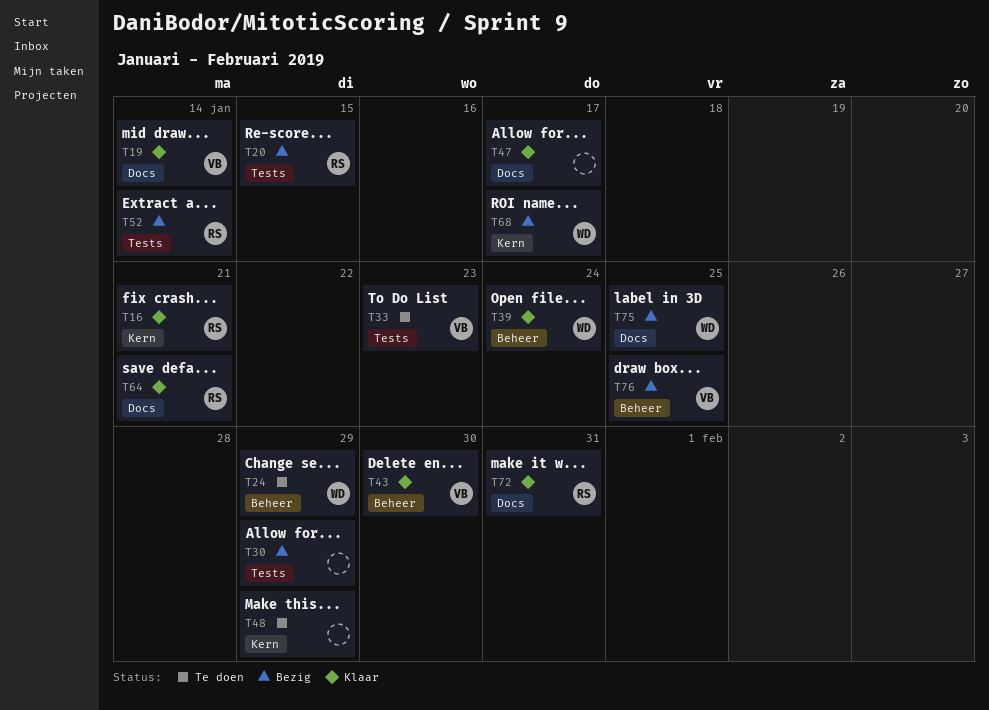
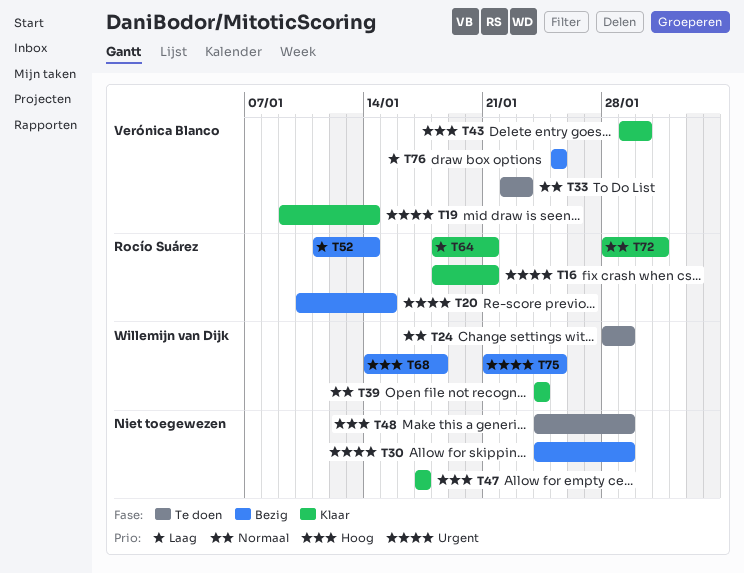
T68, due: Jan 17 -> Jan 18

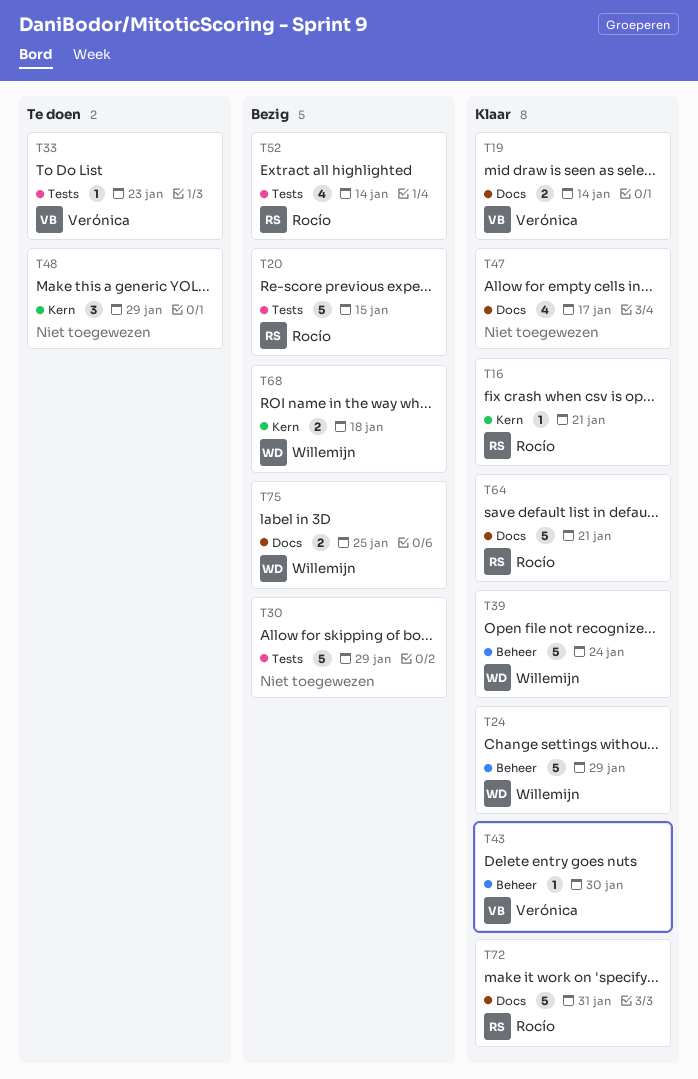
T24, status: Te doen -> Klaar
T76: present -> none

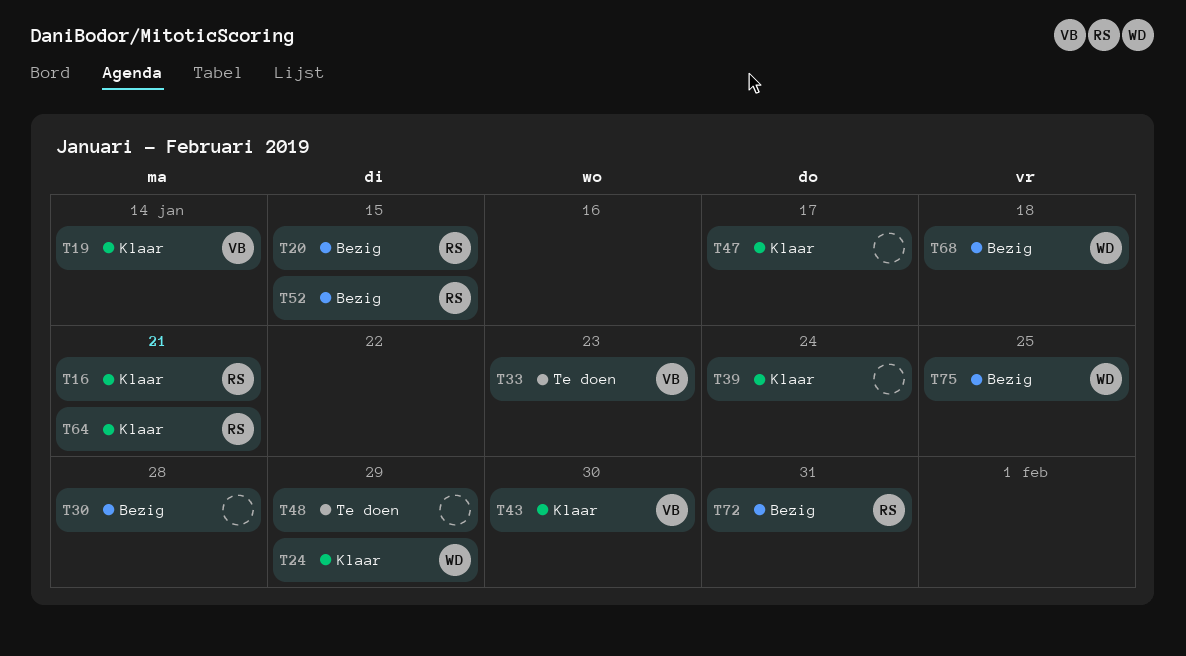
T30, due: Jan 29 -> Jan 28
T39, owner: Willemijn -> none
T52, due: Jan 14 -> Jan 15
T72, status: Klaar -> Bezig

